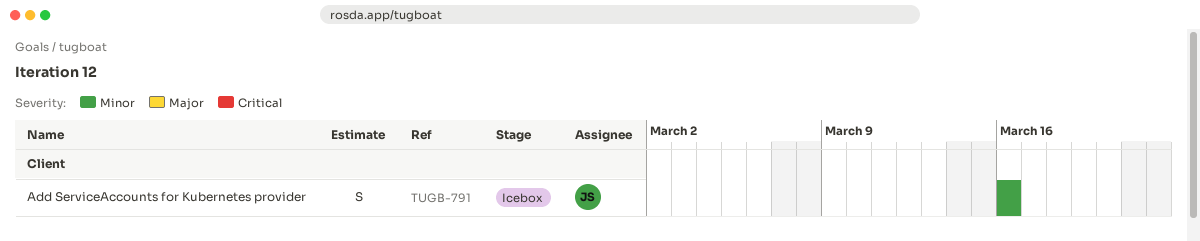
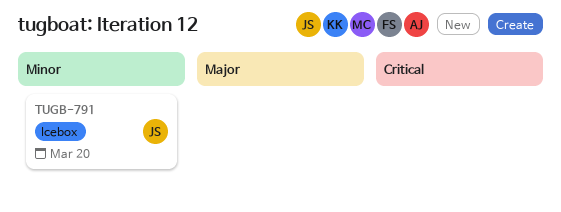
TUGB-791, due: Mar 16 -> Mar 20

